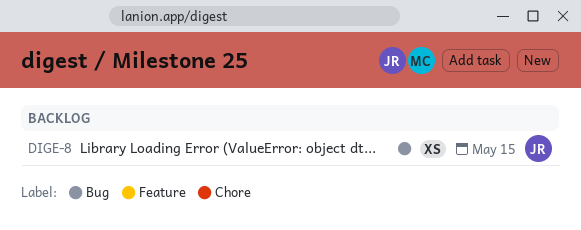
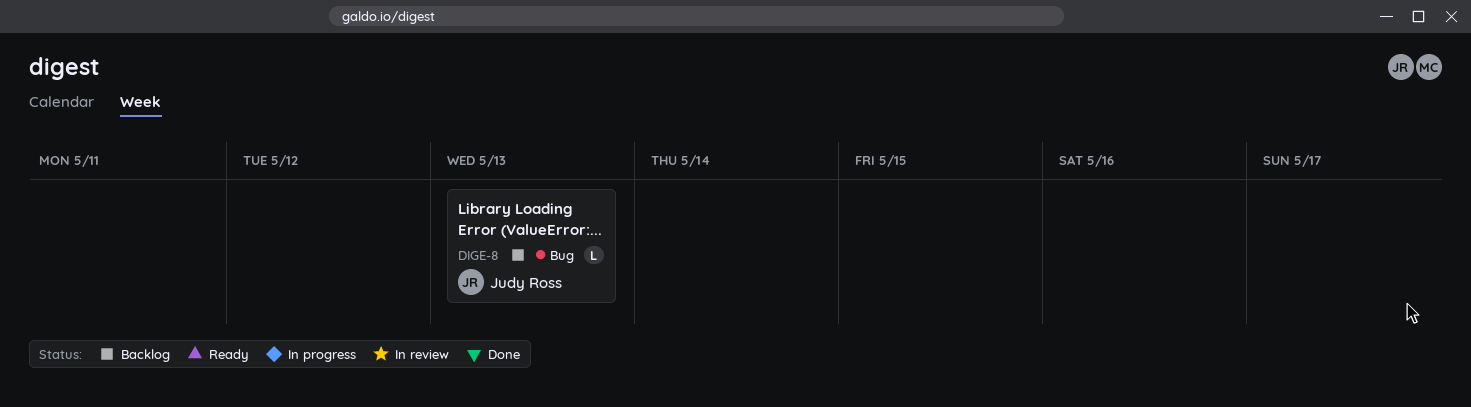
DIGE-8, estimate: XS -> L
DIGE-8, due: May 15 -> May 13

